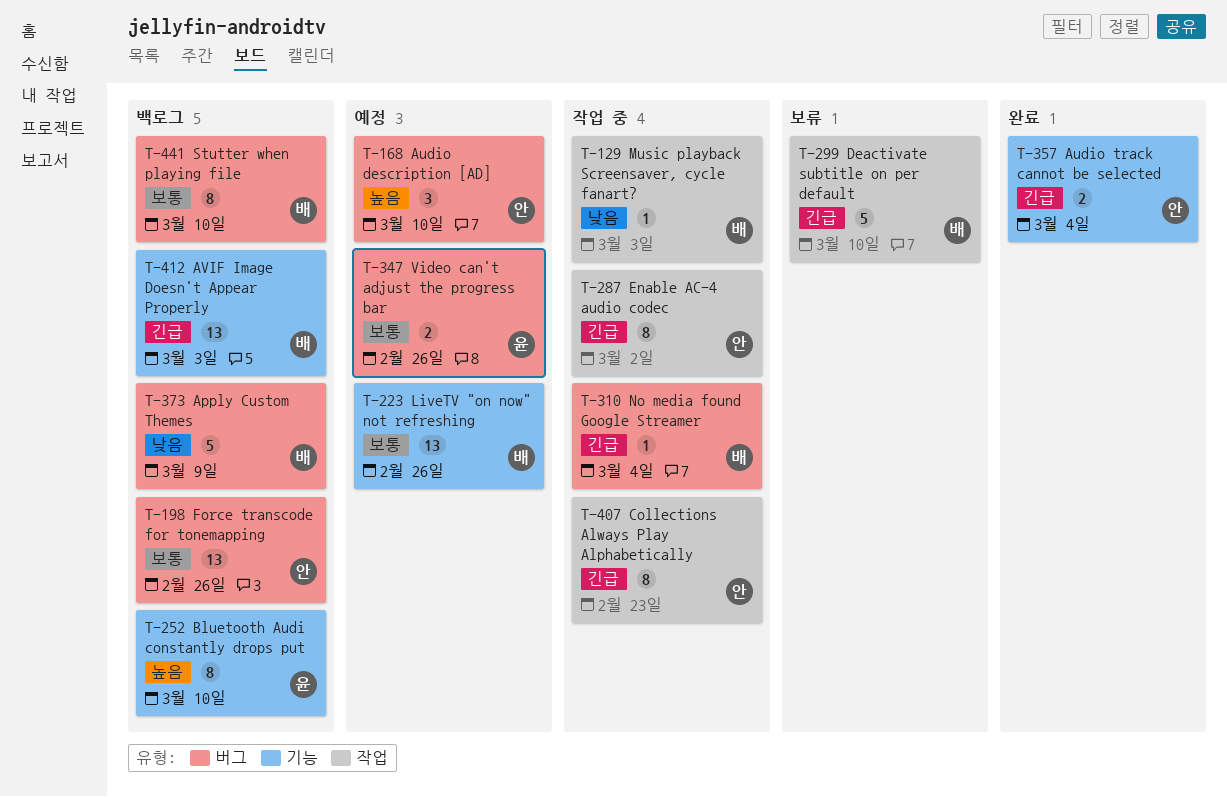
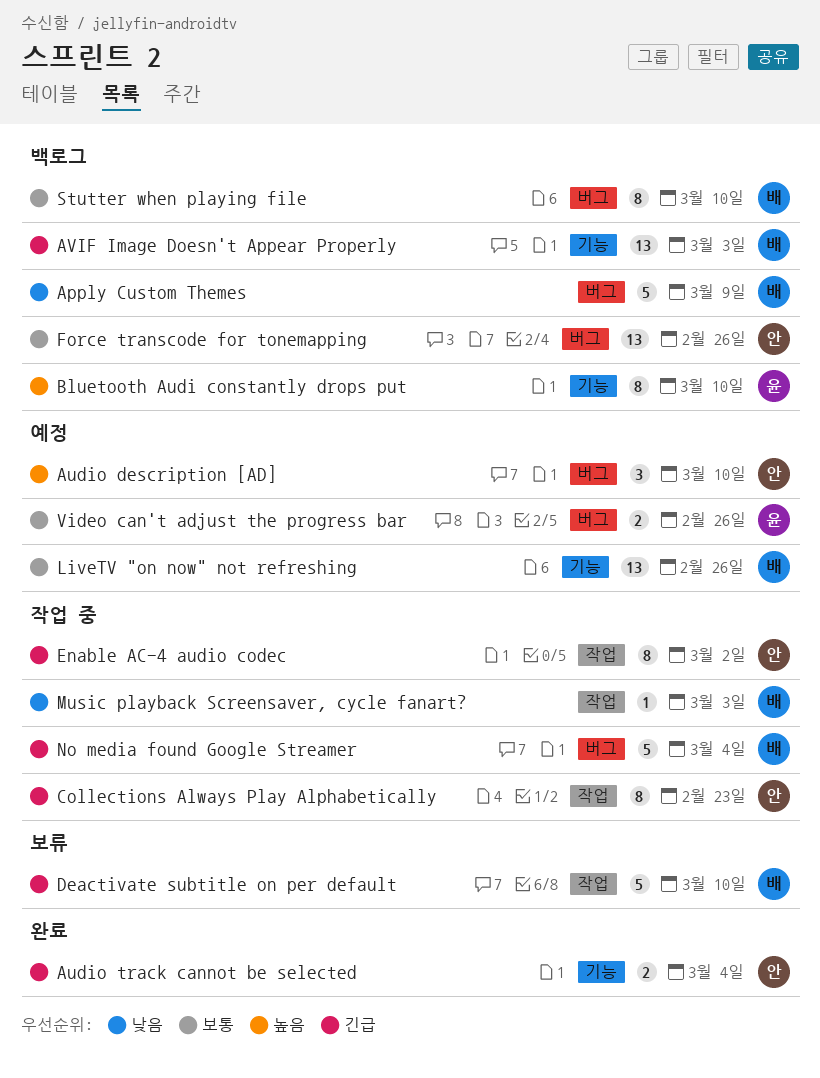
No media found Google Streamer, estimate: 1 -> 5

